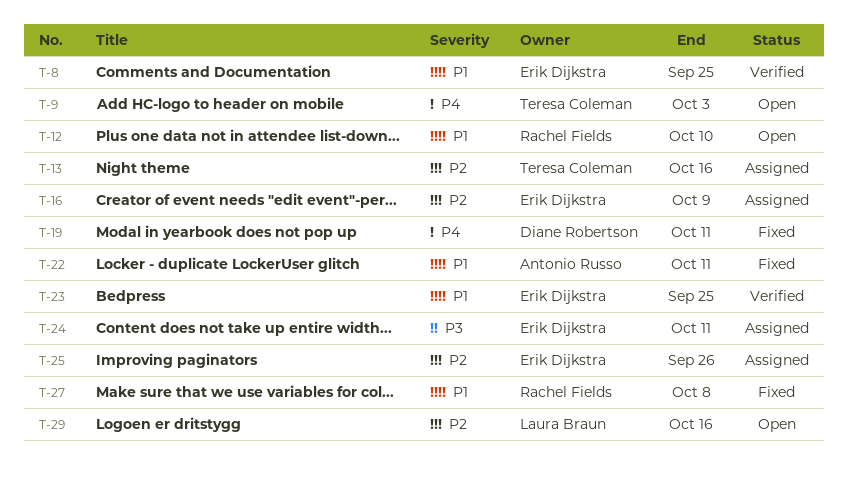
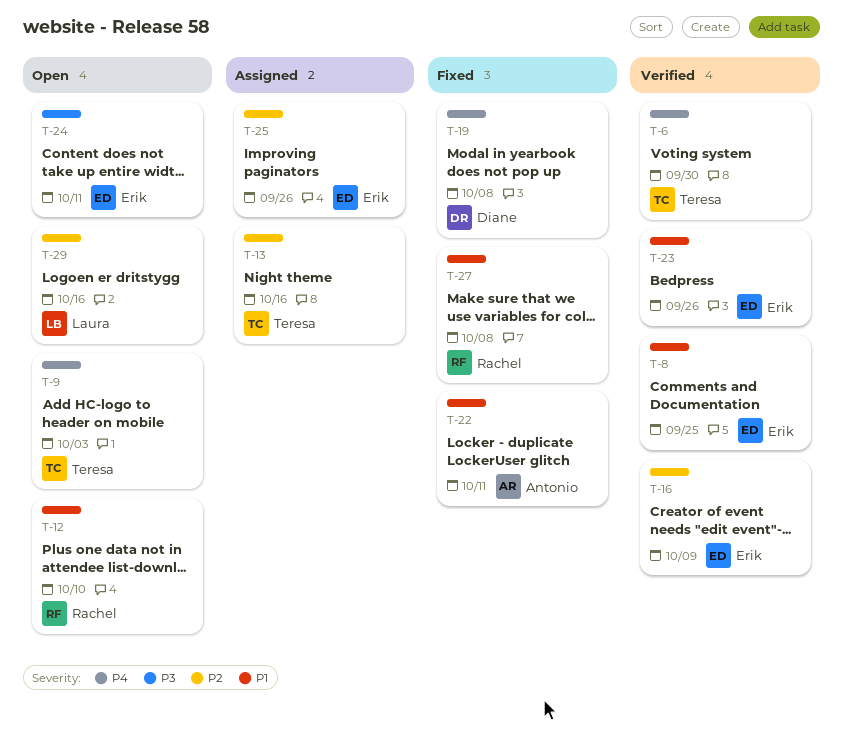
T-6: none -> present
T-16, status: Assigned -> Verified
T-19, due: Oct 11 -> Oct 8
T-23, due: Sep 25 -> Sep 26
T-24, status: Assigned -> Open

